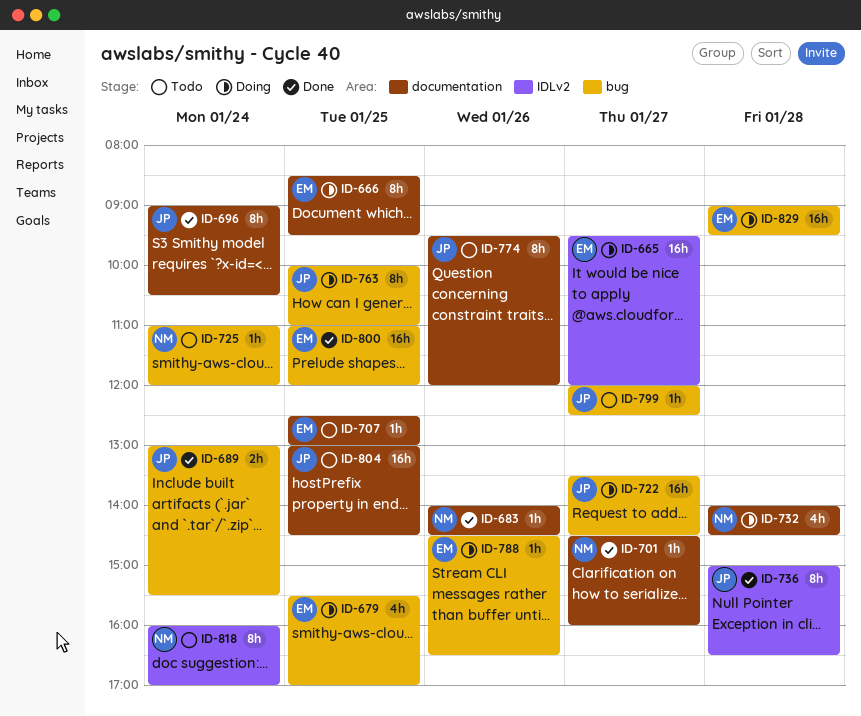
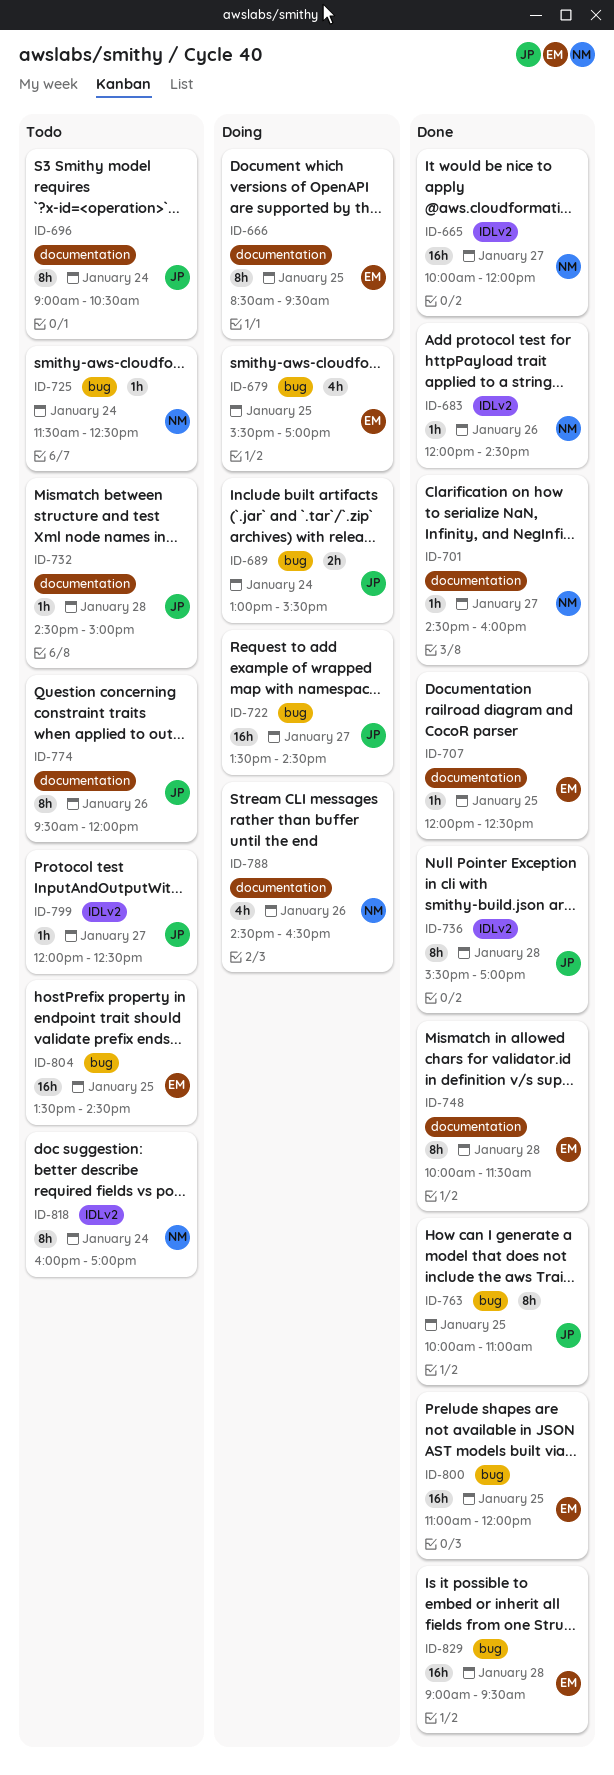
ID-665, status: Doing -> Done
ID-665, owner: EM -> NM
ID-665, begins: 09:30 -> 10:00
ID-683, label: documentation -> IDLv2
ID-683, begins: 14:00 -> 12:00
ID-689, status: Done -> Doing
ID-696, status: Done -> Todo
ID-707, status: Todo -> Done
ID-707, begins: 12:30 -> 12:00
ID-707, ends: 13:00 -> 12:30
ID-725, begins: 11:00 -> 11:30
ID-725, ends: 12:00 -> 12:30
ID-732, status: Doing -> Todo
ID-732, owner: NM -> JP
ID-732, estimate: 4h -> 1h
ID-732, begins: 14:00 -> 14:30
ID-732, ends: 14:30 -> 15:00
ID-736, begins: 15:00 -> 15:30
ID-736, ends: 16:30 -> 17:00
ID-748: none -> present
ID-763, status: Doing -> Done
ID-788, owner: EM -> NM
ID-788, label: bug -> documentation
ID-788, estimate: 1h -> 4h
ID-799, label: bug -> IDLv2
ID-804, owner: JP -> EM
ID-804, label: documentation -> bug
ID-804, begins: 13:00 -> 13:30
ID-829, status: Doing -> Done

